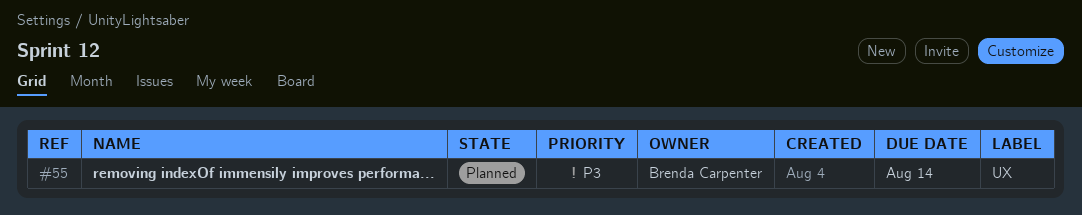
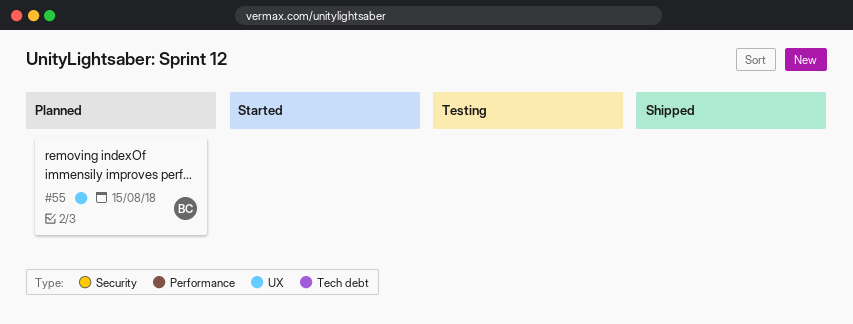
#55, due: Aug 14 -> Aug 15

